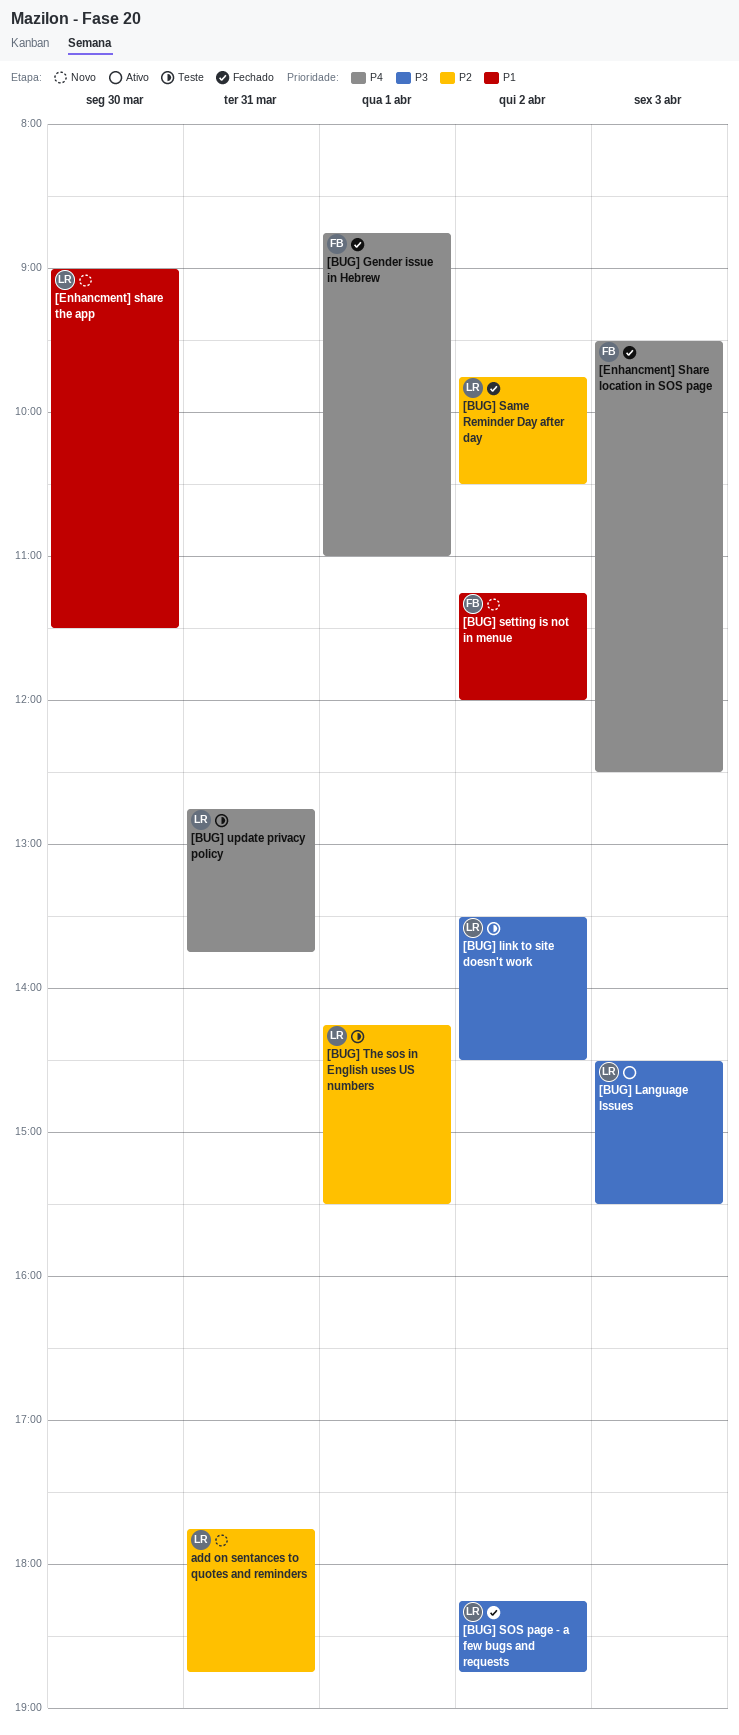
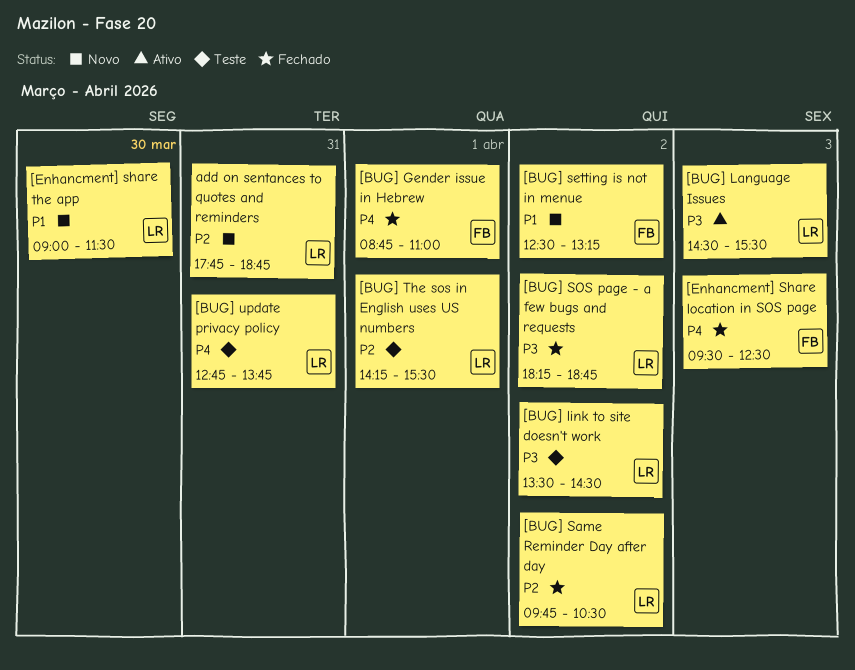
[BUG] setting is not in menue, begins: 11:15 -> 12:30
[BUG] setting is not in menue, ends: 12:00 -> 13:15

